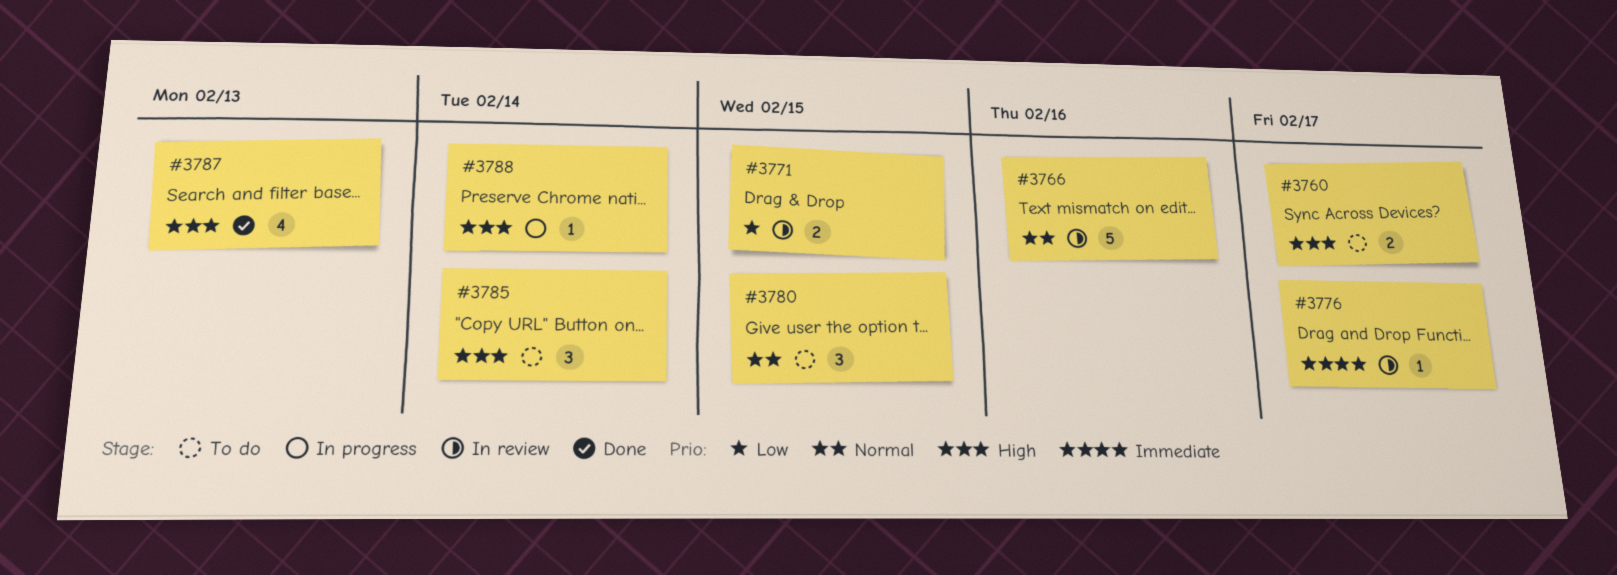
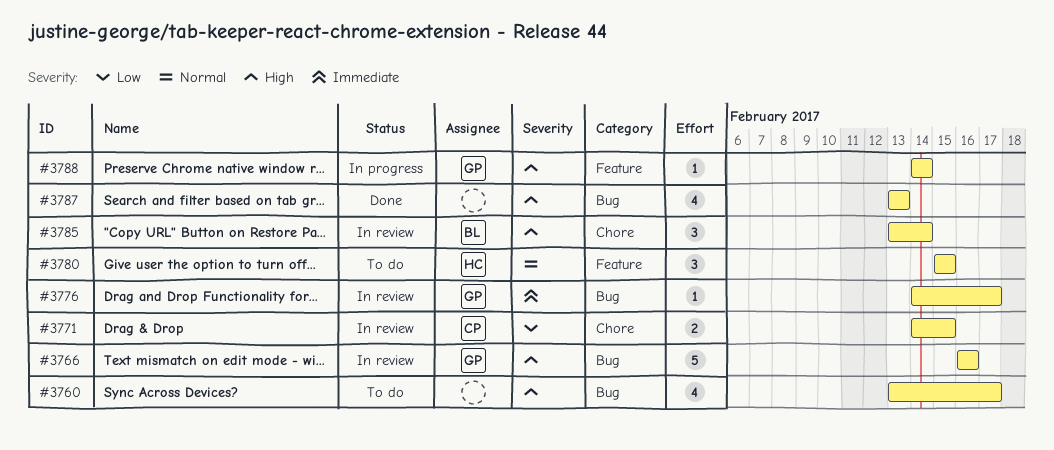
#3760, estimate: 2 -> 4
#3766, priority: Normal -> High
#3785, status: To do -> In review

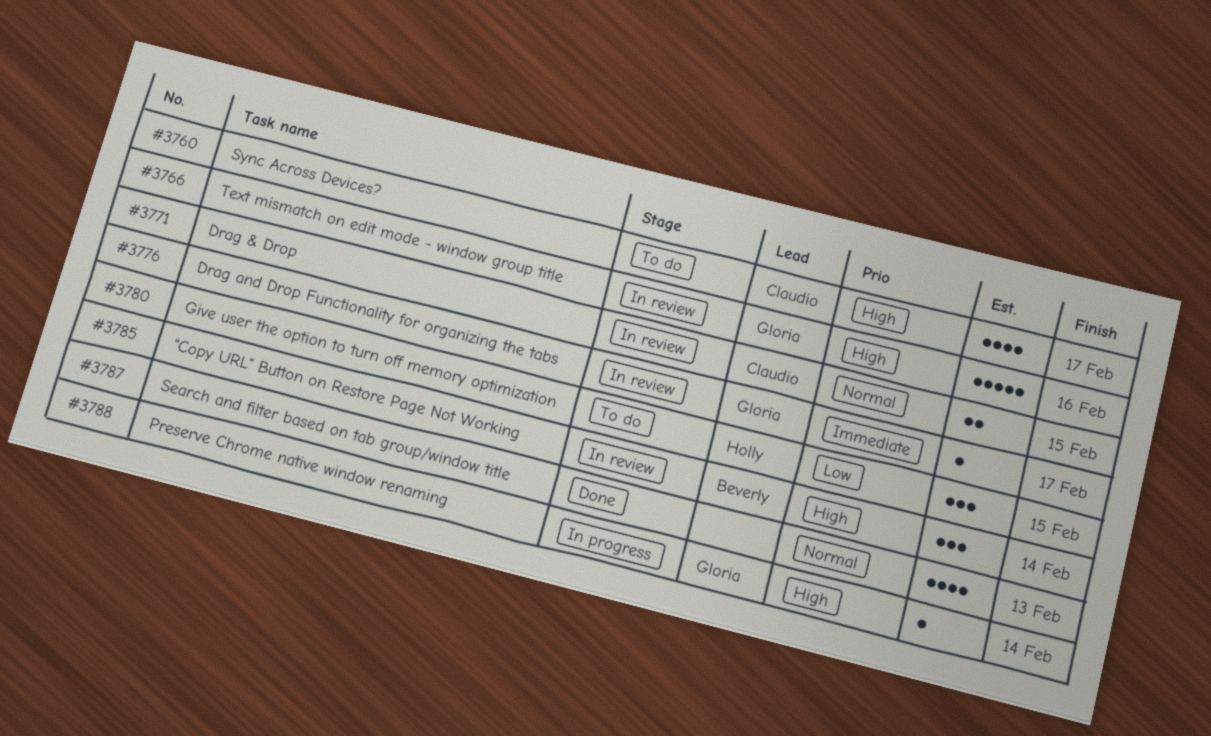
#3760, owner: none -> Claudio
#3771, priority: Low -> Normal
#3780, priority: Normal -> Low
#3787, priority: High -> Normal

